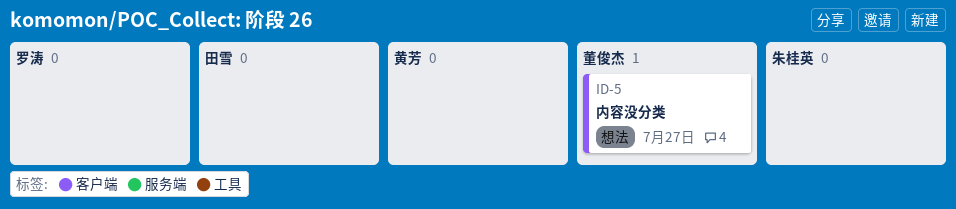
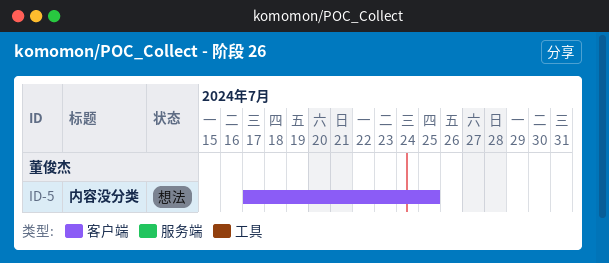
ID-5, due: Jul 27 -> Jul 25

